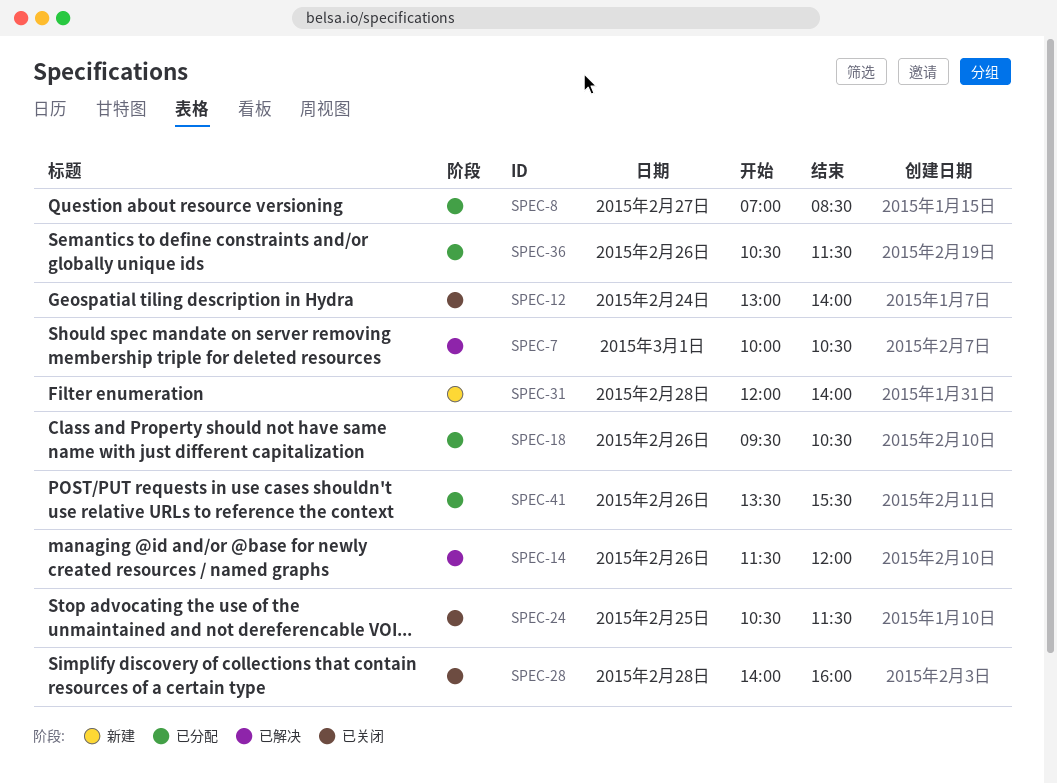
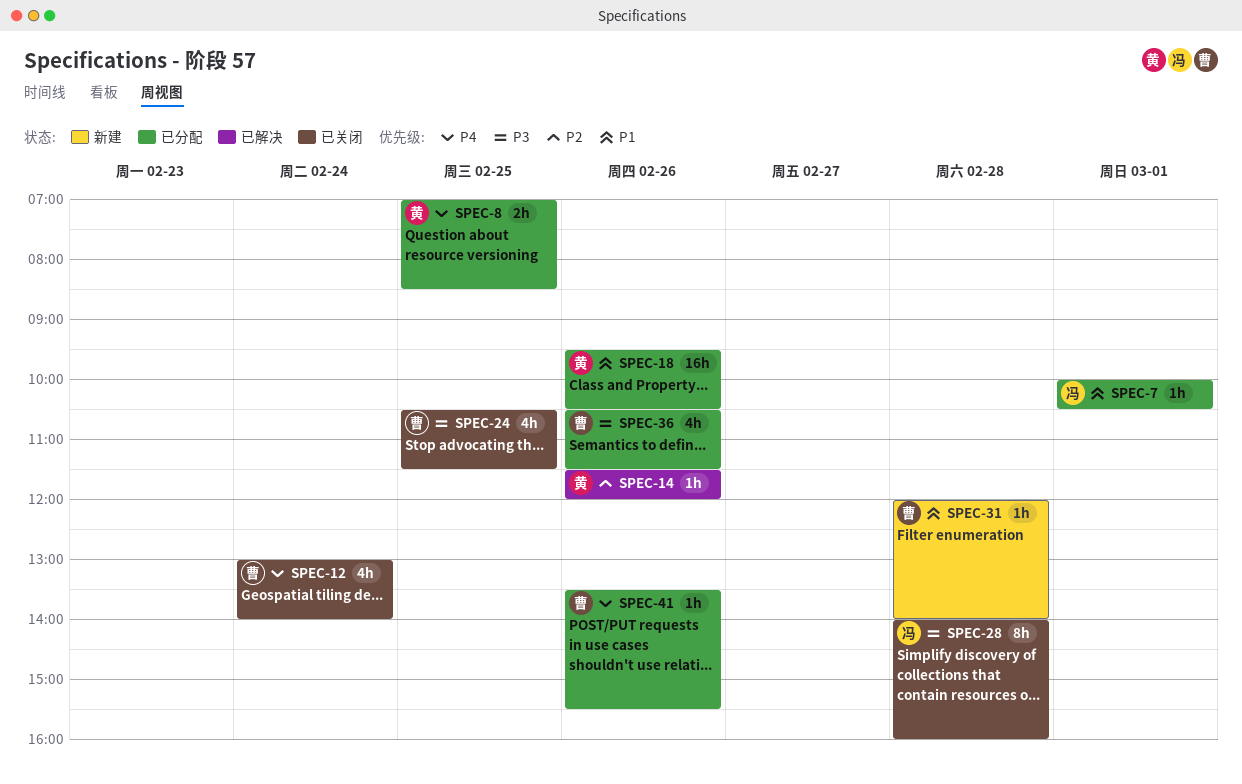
SPEC-7, status: 已解决 -> 已分配
SPEC-8, day: Feb 27 -> Feb 25

